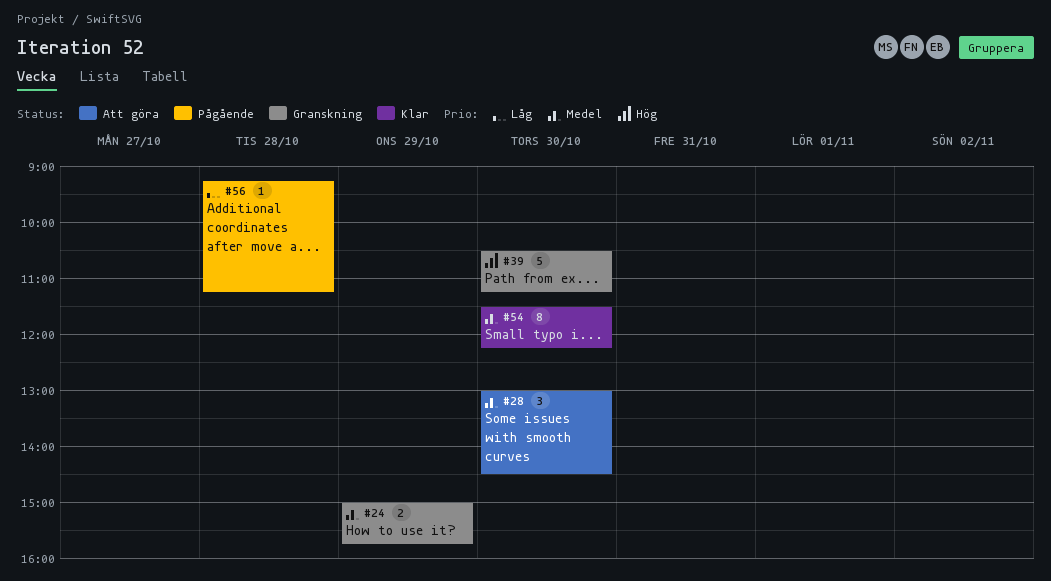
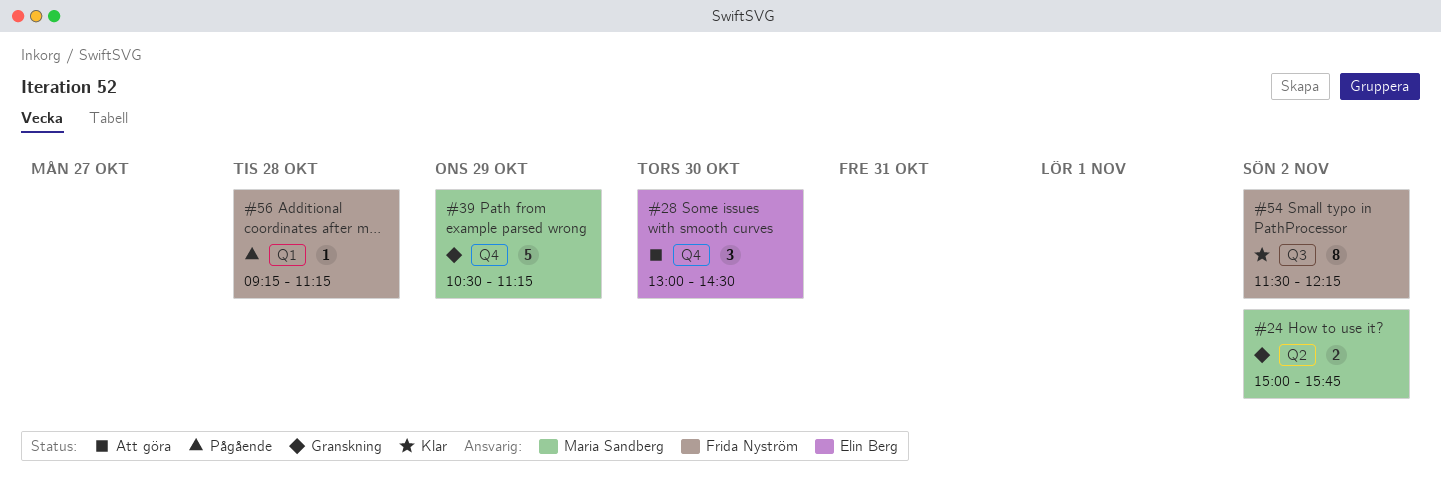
#24, day: Oct 29 -> Nov 2
#39, day: Oct 30 -> Oct 29
#54, day: Oct 30 -> Nov 2

